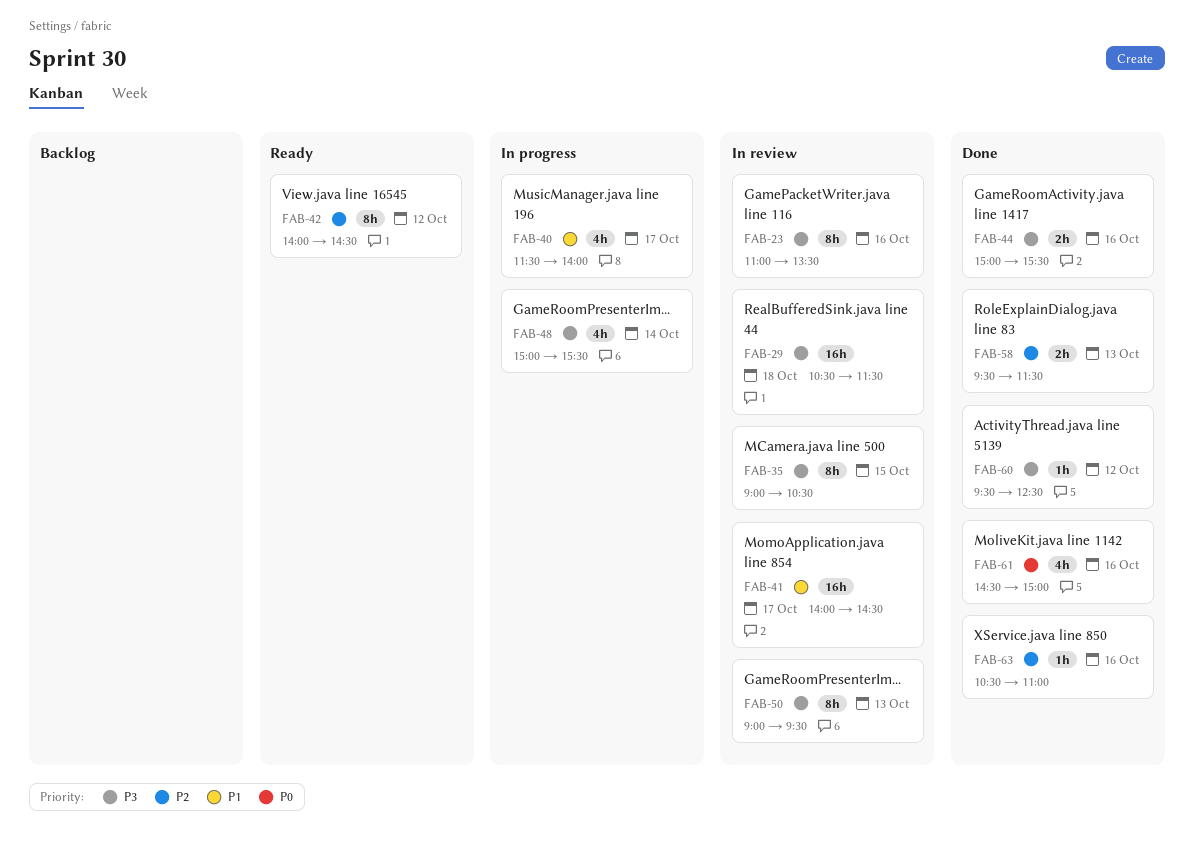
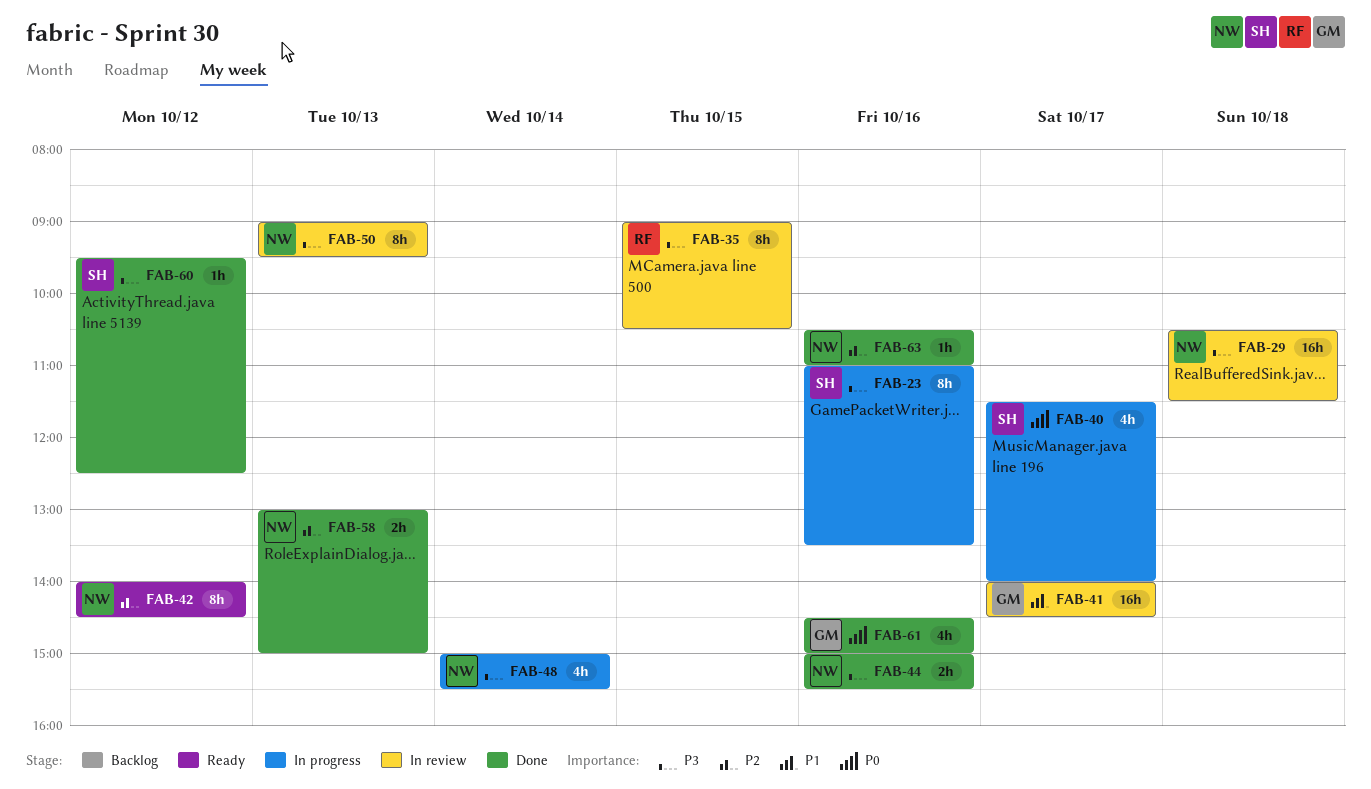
FAB-23, status: In review -> In progress
FAB-40, priority: P1 -> P0
FAB-58, begins: 09:30 -> 13:00
FAB-58, ends: 11:30 -> 15:00

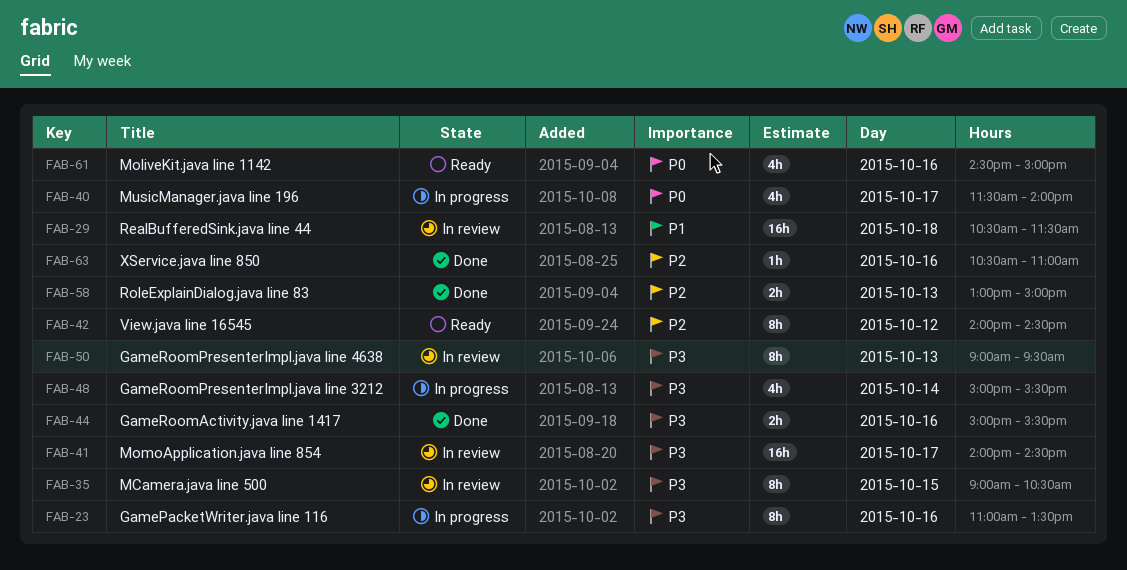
FAB-29, priority: P3 -> P1
FAB-41, priority: P1 -> P3
FAB-60: present -> none
FAB-61, status: Done -> Ready

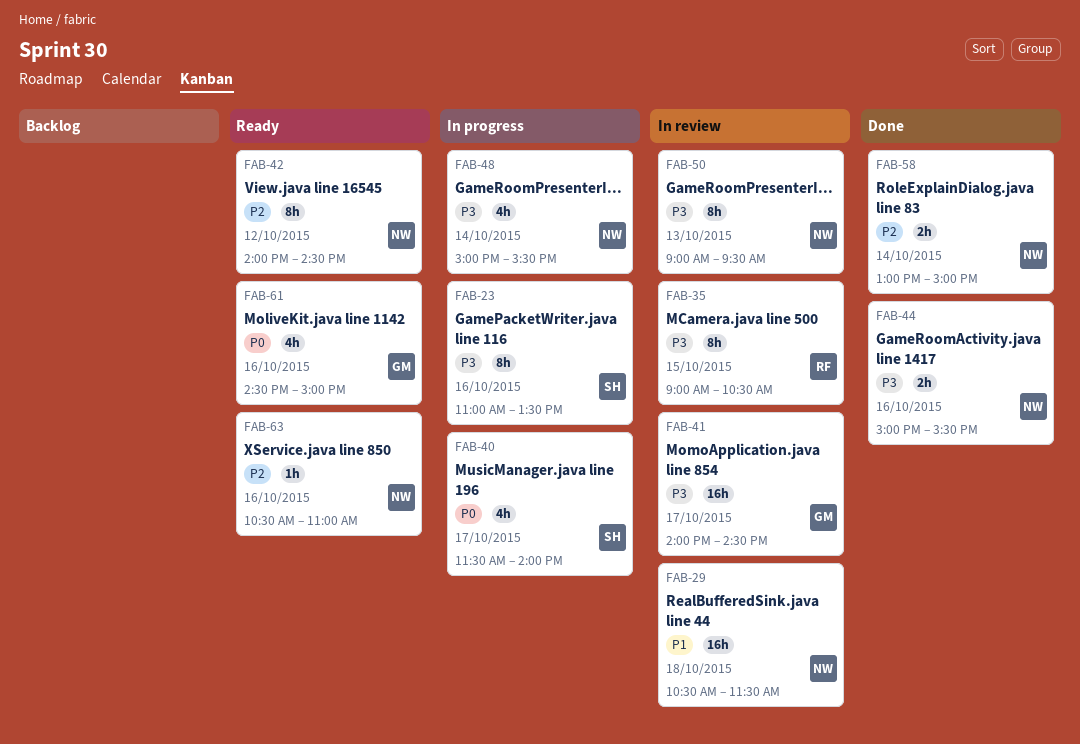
FAB-58, day: Oct 13 -> Oct 14
FAB-63, status: Done -> Ready

